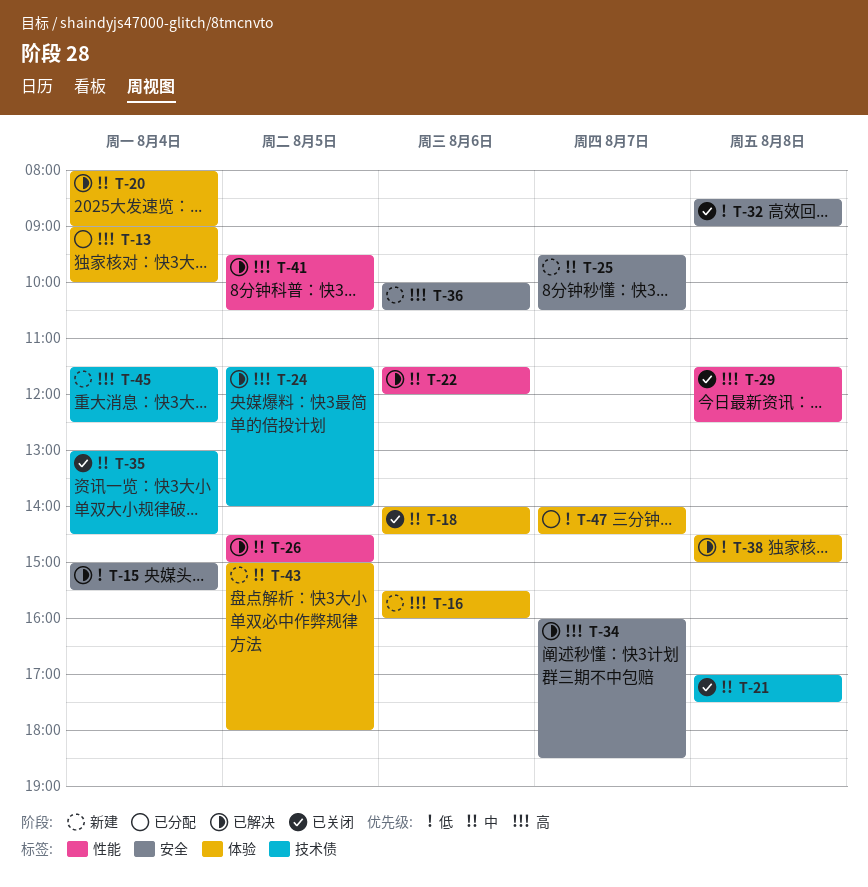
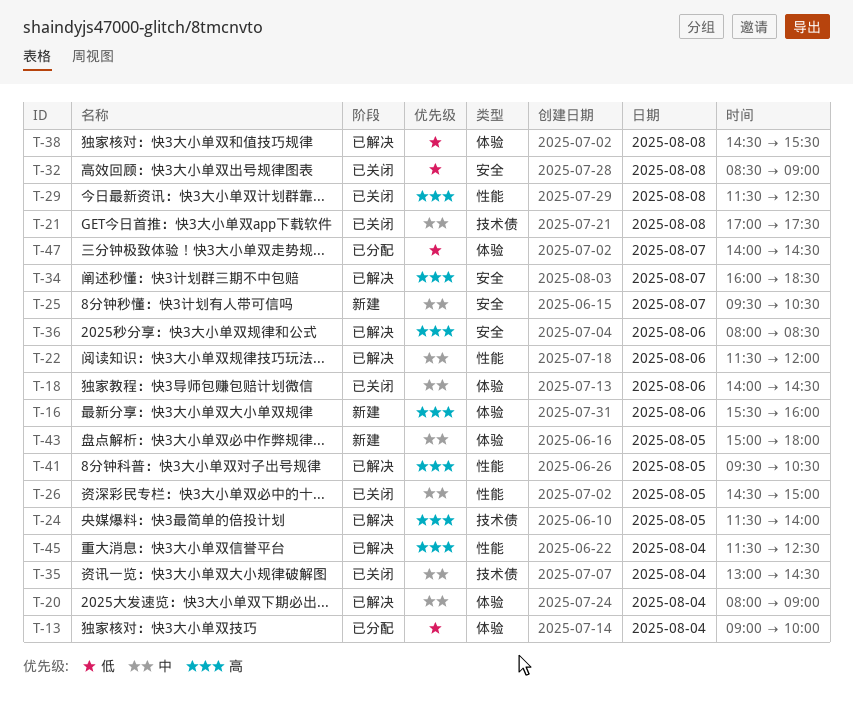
T-13, priority: 高 -> 低
T-15: present -> none
T-26, status: 已解决 -> 已关闭
T-36, status: 新建 -> 已解决
T-36, begins: 10:00 -> 08:00
T-36, ends: 10:30 -> 08:30
T-38, ends: 15:00 -> 15:30
T-45, status: 新建 -> 已解决
T-45, label: 技术债 -> 性能

